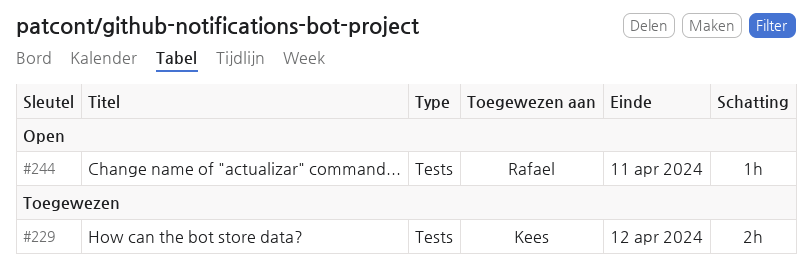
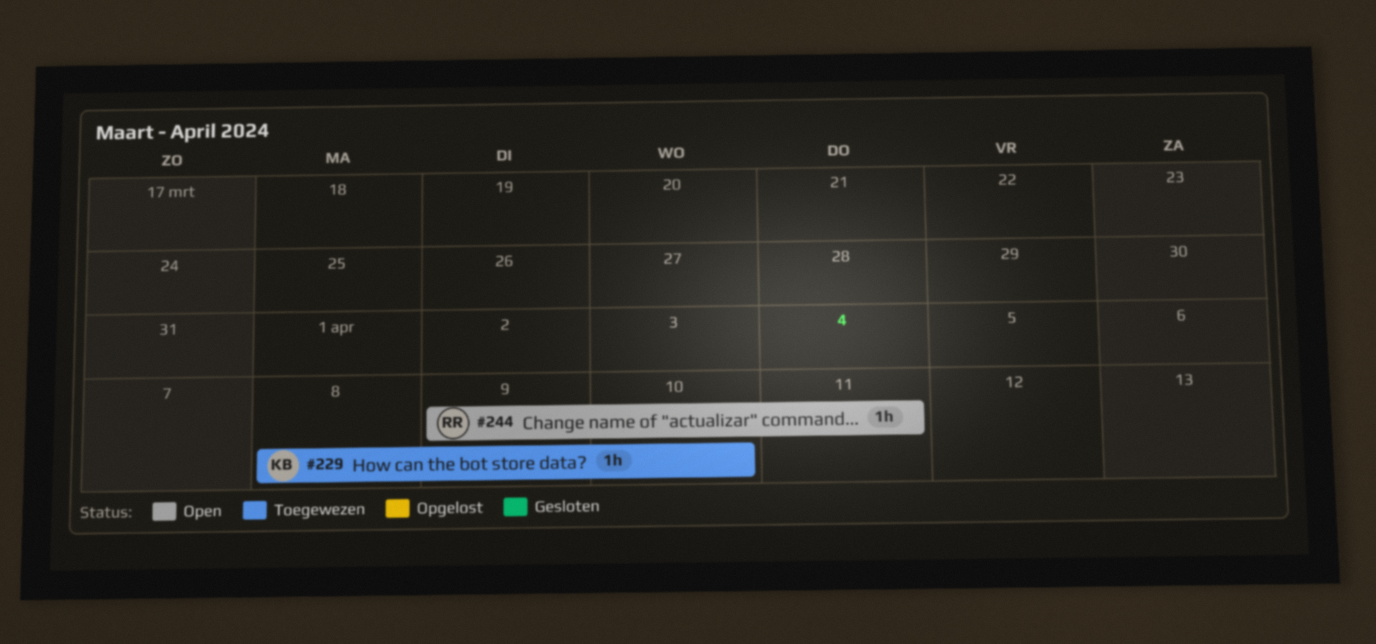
#229, estimate: 2h -> 1h
#229, due: Apr 12 -> Apr 10

